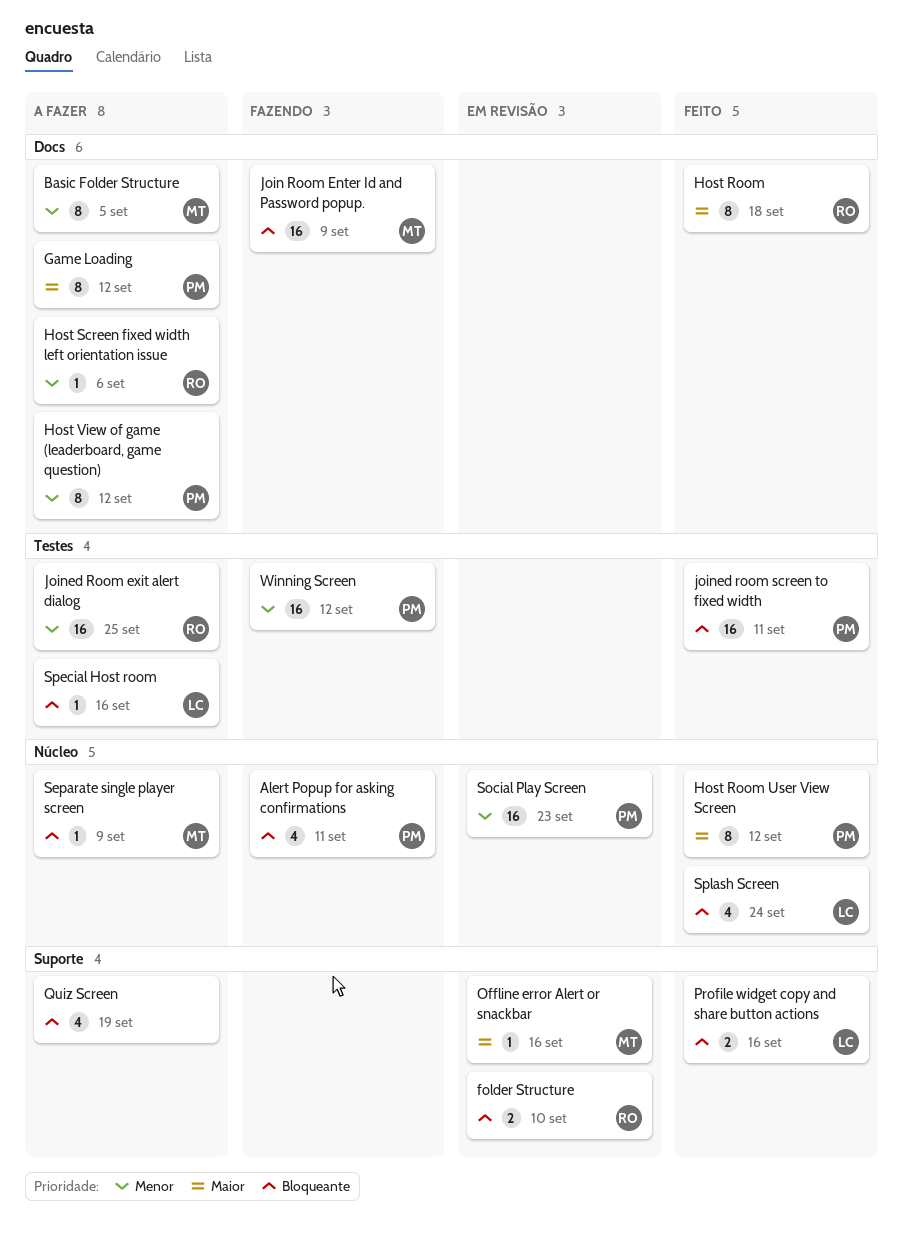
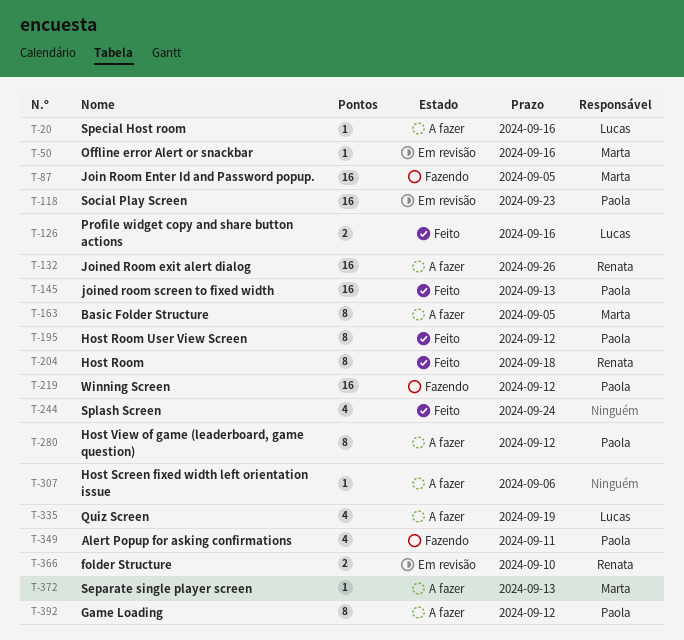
Host Screen fixed width left orientation issue, owner: Renata -> none
Join Room Enter Id and Password popup., due: Sep 9 -> Sep 5
Joined Room exit alert dialog, due: Sep 25 -> Sep 26
joined room screen to fixed width, due: Sep 11 -> Sep 13
Quiz Screen, owner: none -> Lucas
Separate single player screen, due: Sep 9 -> Sep 13
Splash Screen, owner: Lucas -> none

